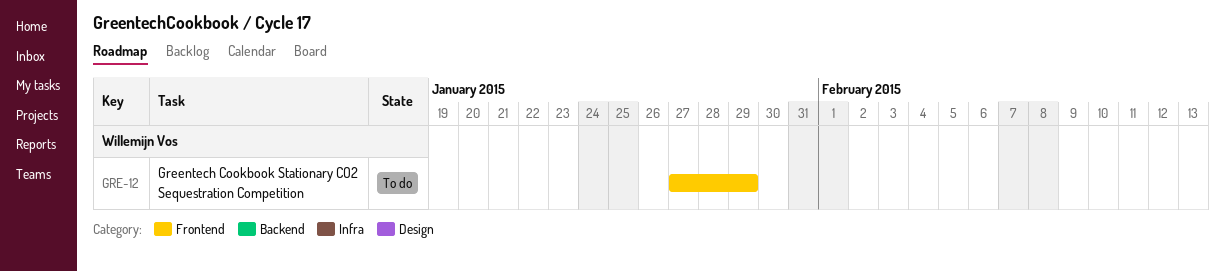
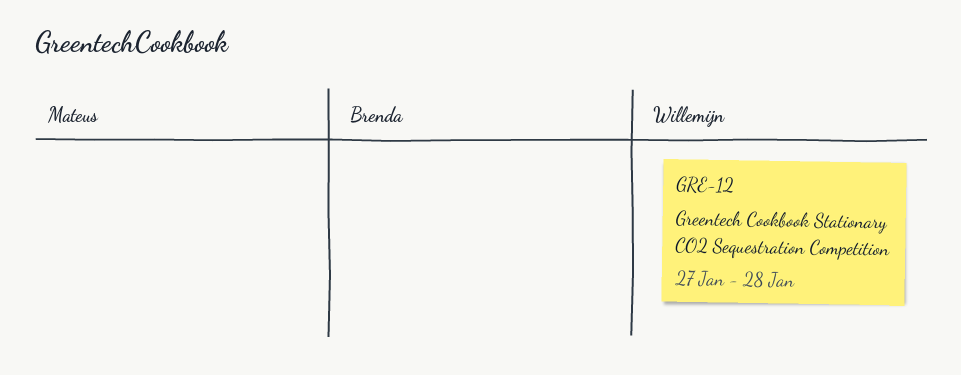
GRE-12, due: Jan 29 -> Jan 28

